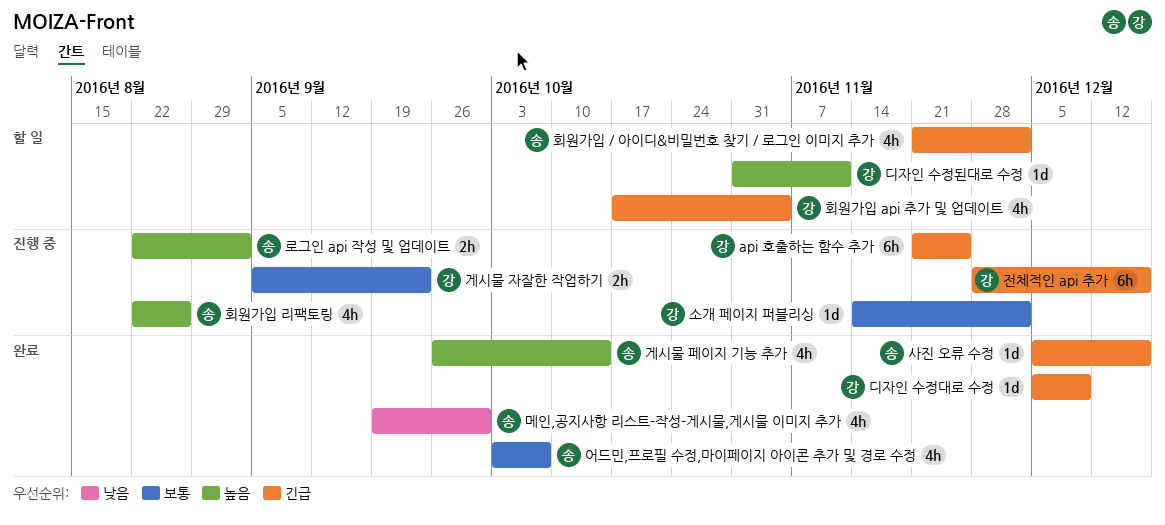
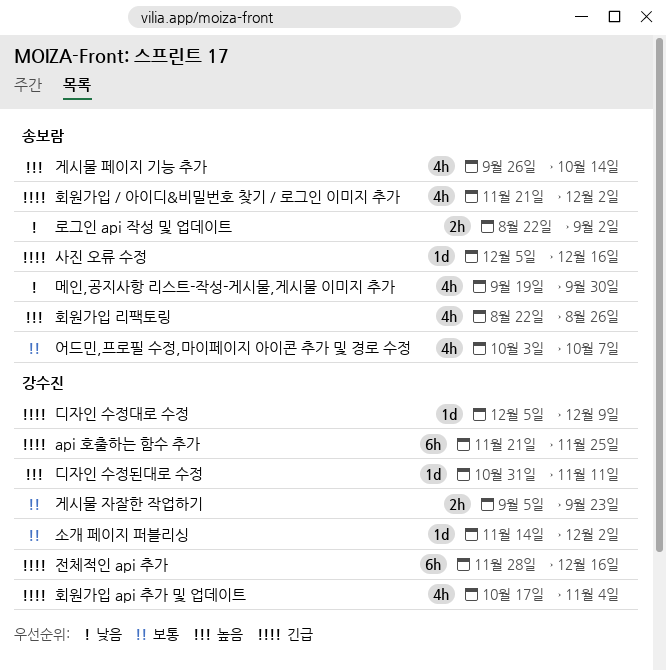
로그인 api 작성 및 업데이트, priority: 높음 -> 낮음

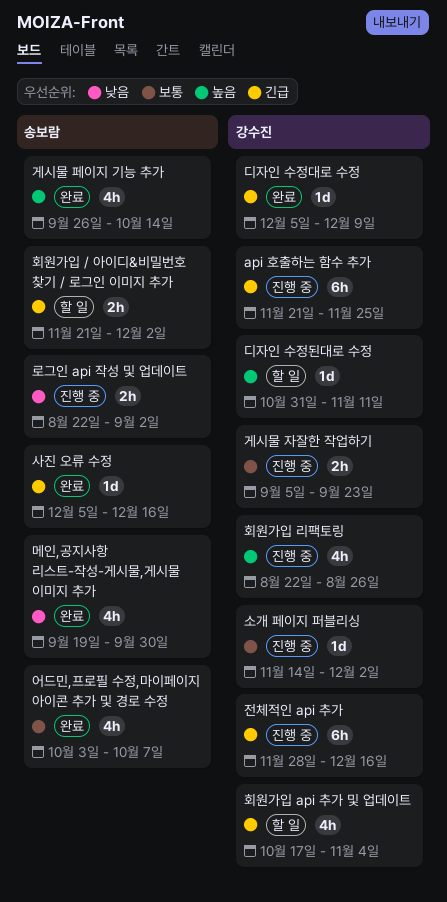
회원가입 / 아이디&비밀번호 찾기 / 로그인 이미지 추가, estimate: 4h -> 2h
회원가입 리팩토링, owner: 송보람 -> 강수진

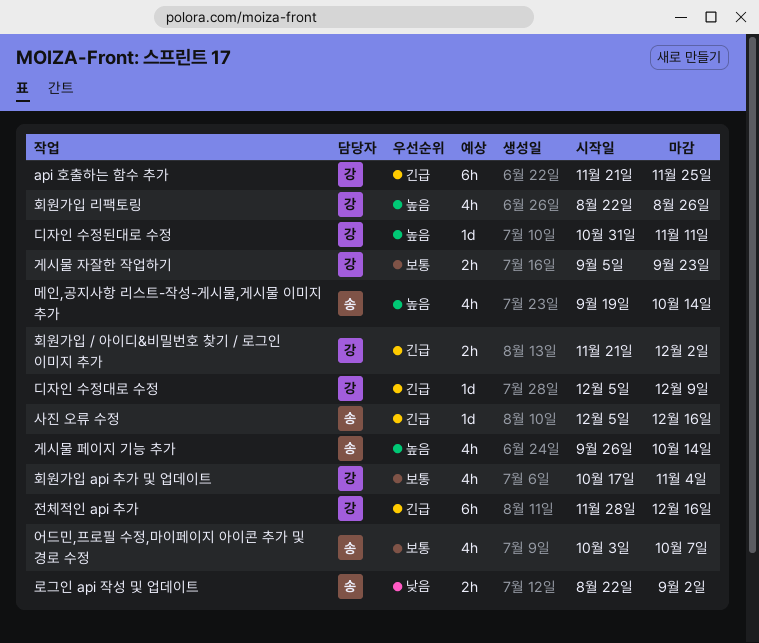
메인,공지사항 리스트-작성-게시물,게시물 이미지 추가, priority: 낮음 -> 높음
메인,공지사항 리스트-작성-게시물,게시물 이미지 추가, due: Sep 30 -> Oct 14
소개 페이지 퍼블리싱: present -> none
회원가입 / 아이디&비밀번호 찾기 / 로그인 이미지 추가, owner: 송보람 -> 강수진
회원가입 api 추가 및 업데이트, priority: 긴급 -> 보통

